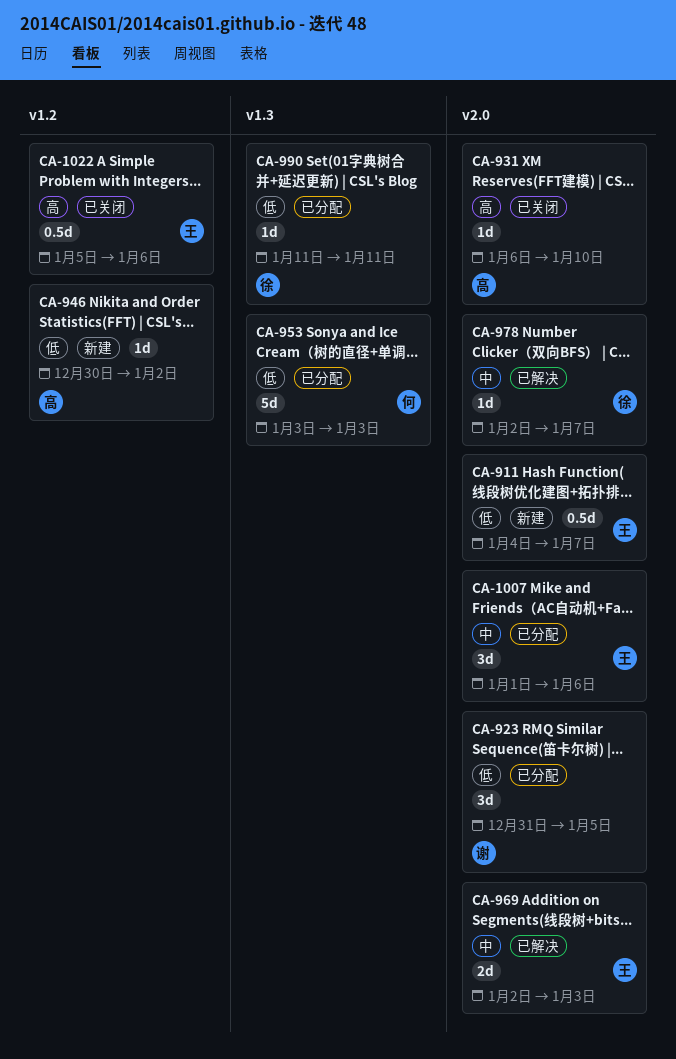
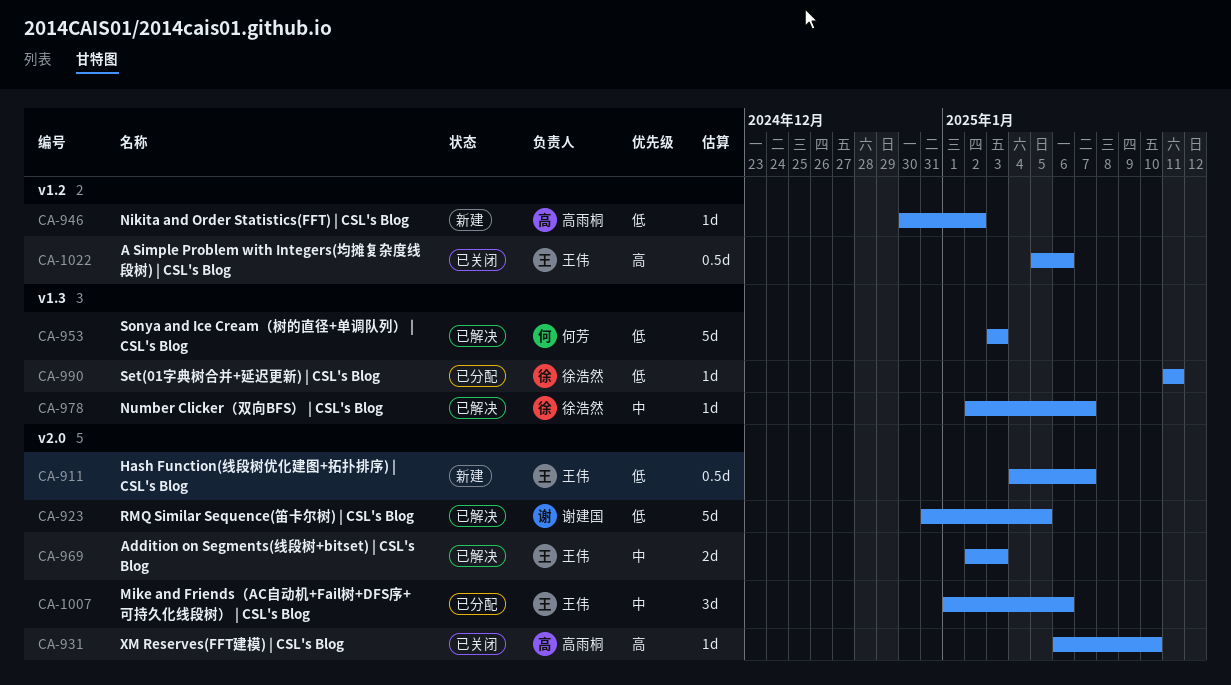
CA-923, status: 已分配 -> 已解决
CA-923, estimate: 3d -> 5d
CA-953, status: 已分配 -> 已解决
CA-978, label: v2.0 -> v1.3

